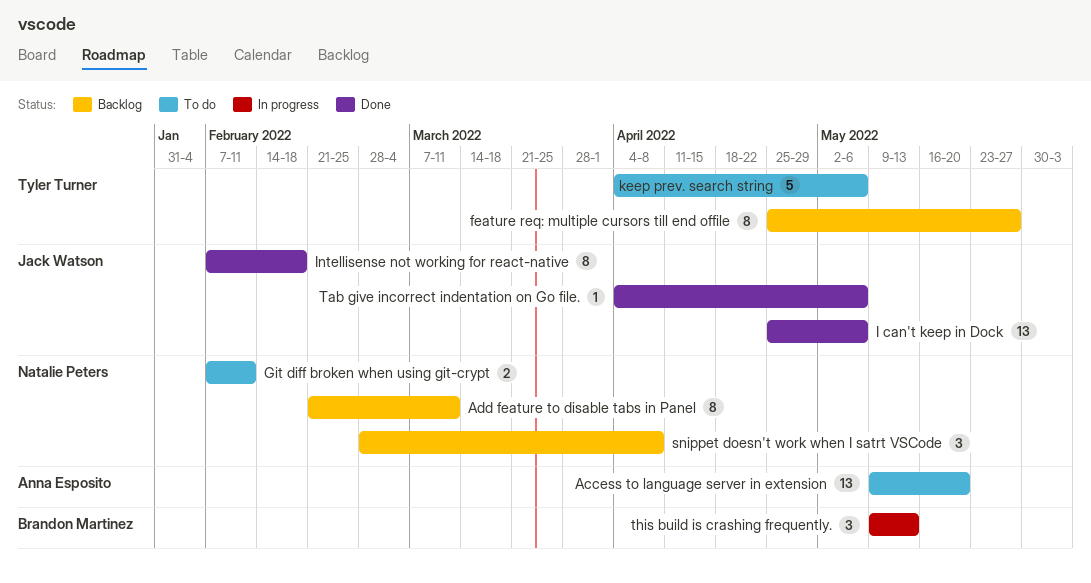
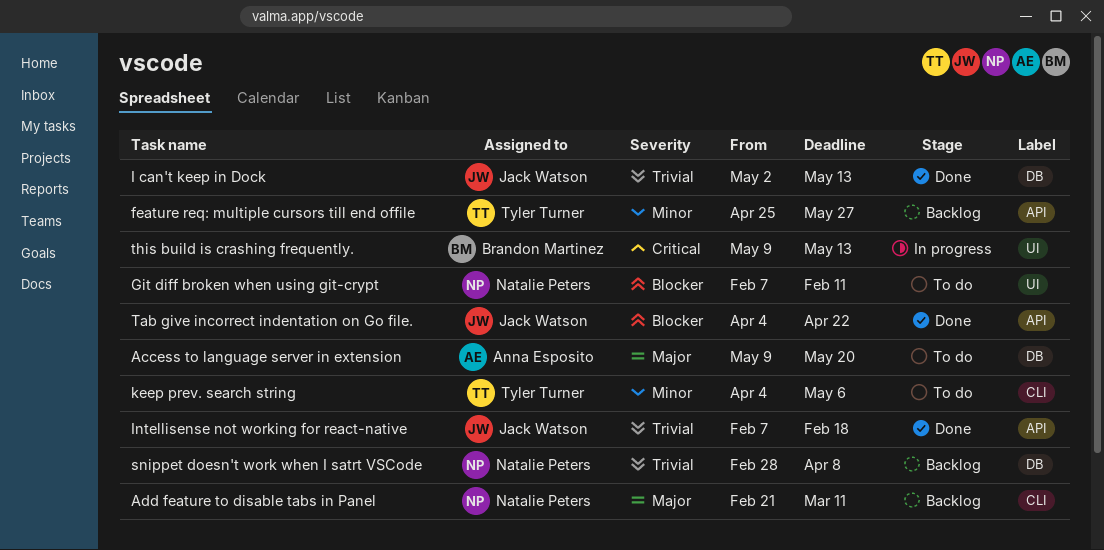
I can't keep in Dock, start: Apr 25 -> May 2
I can't keep in Dock, due: May 6 -> May 13
Tab give incorrect indentation on Go file., due: May 6 -> Apr 22

